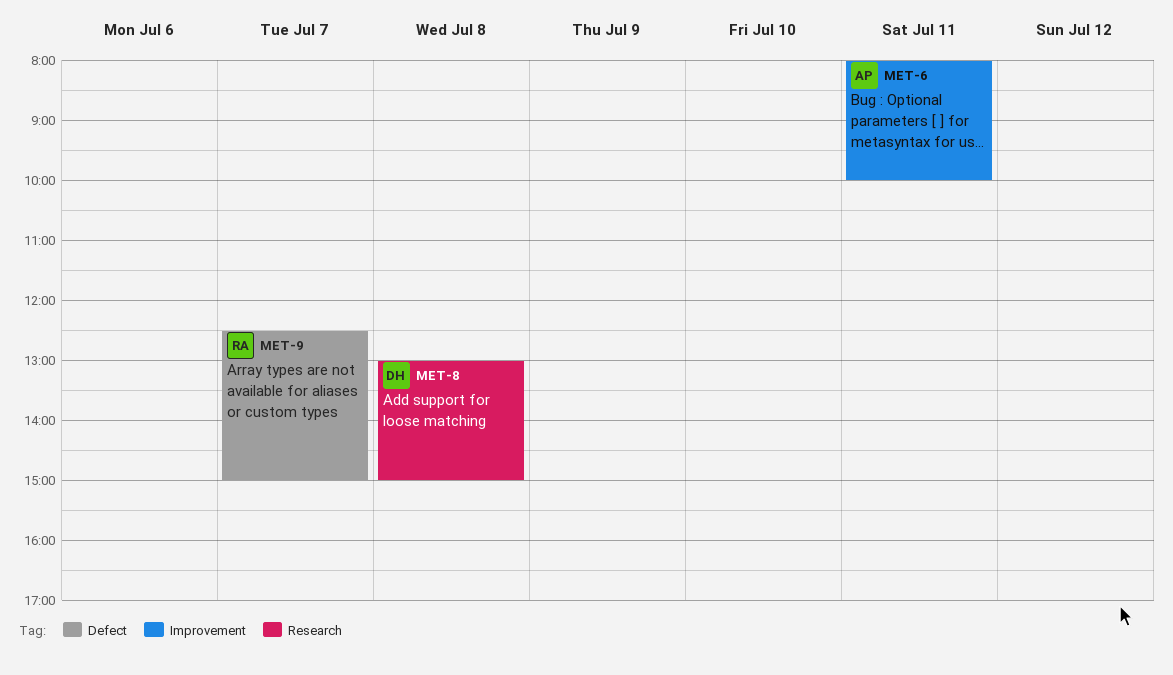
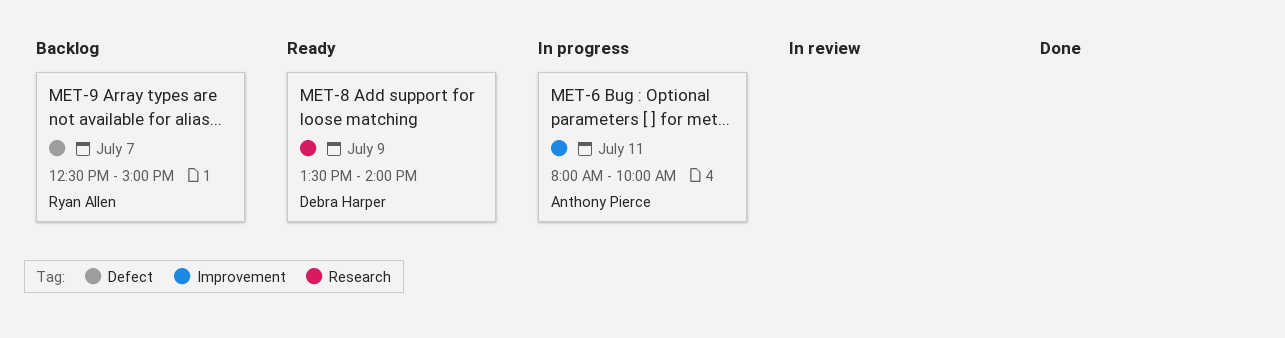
MET-8, day: Jul 8 -> Jul 9
MET-8, begins: 13:00 -> 13:30
MET-8, ends: 15:00 -> 14:00

